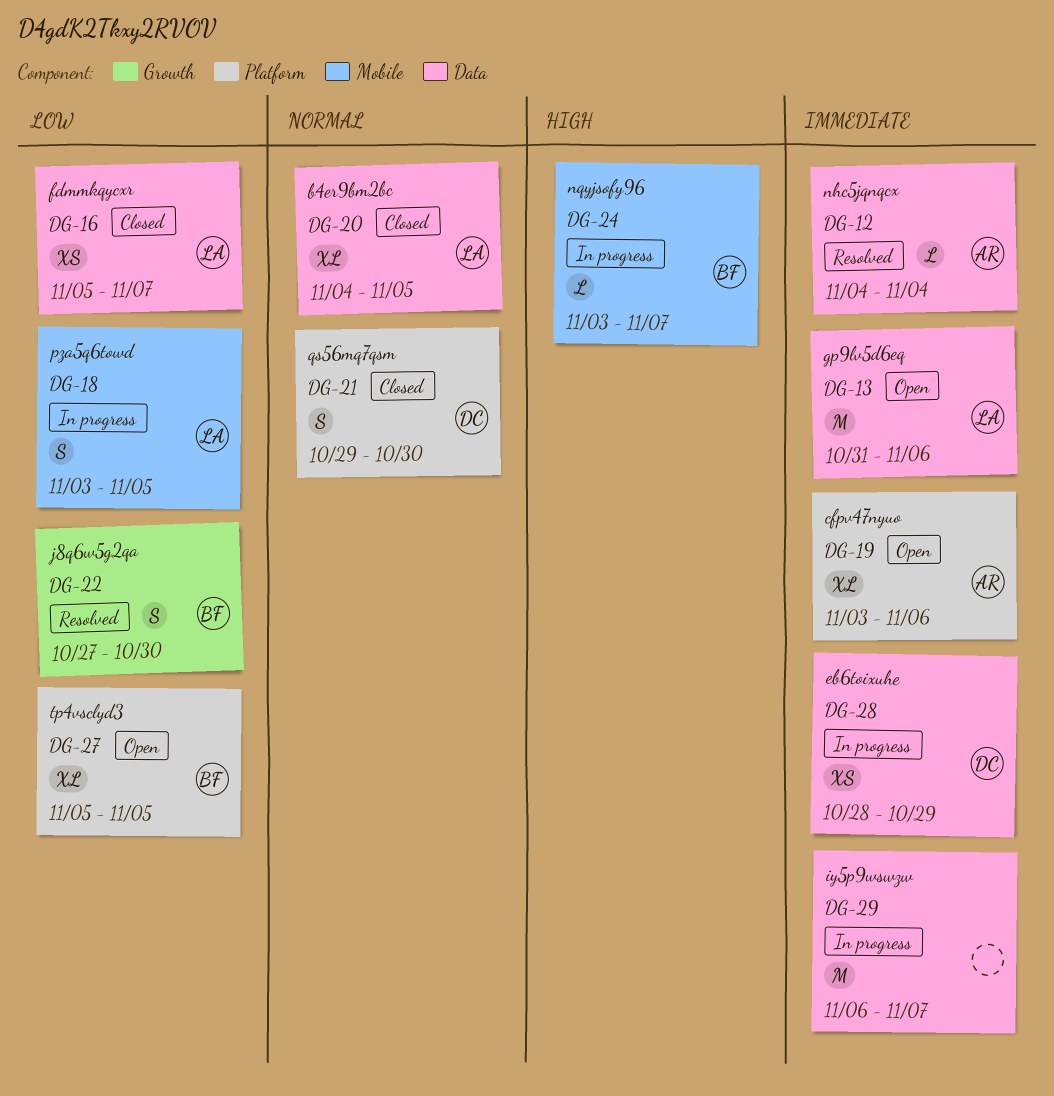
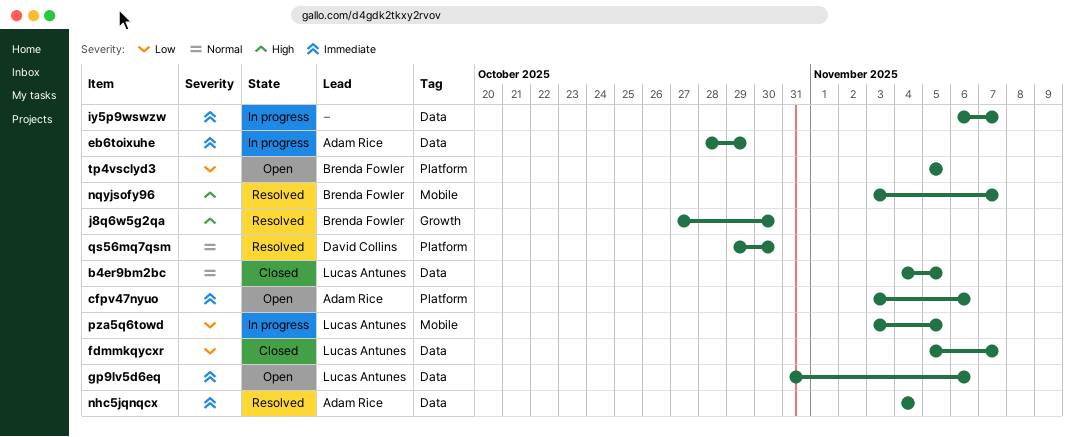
eb6toixuhe, owner: David Collins -> Adam Rice
j8q6w5g2qa, priority: Low -> High
nqyjsofy96, status: In progress -> Resolved
qs56mq7qsm, status: Closed -> Resolved

